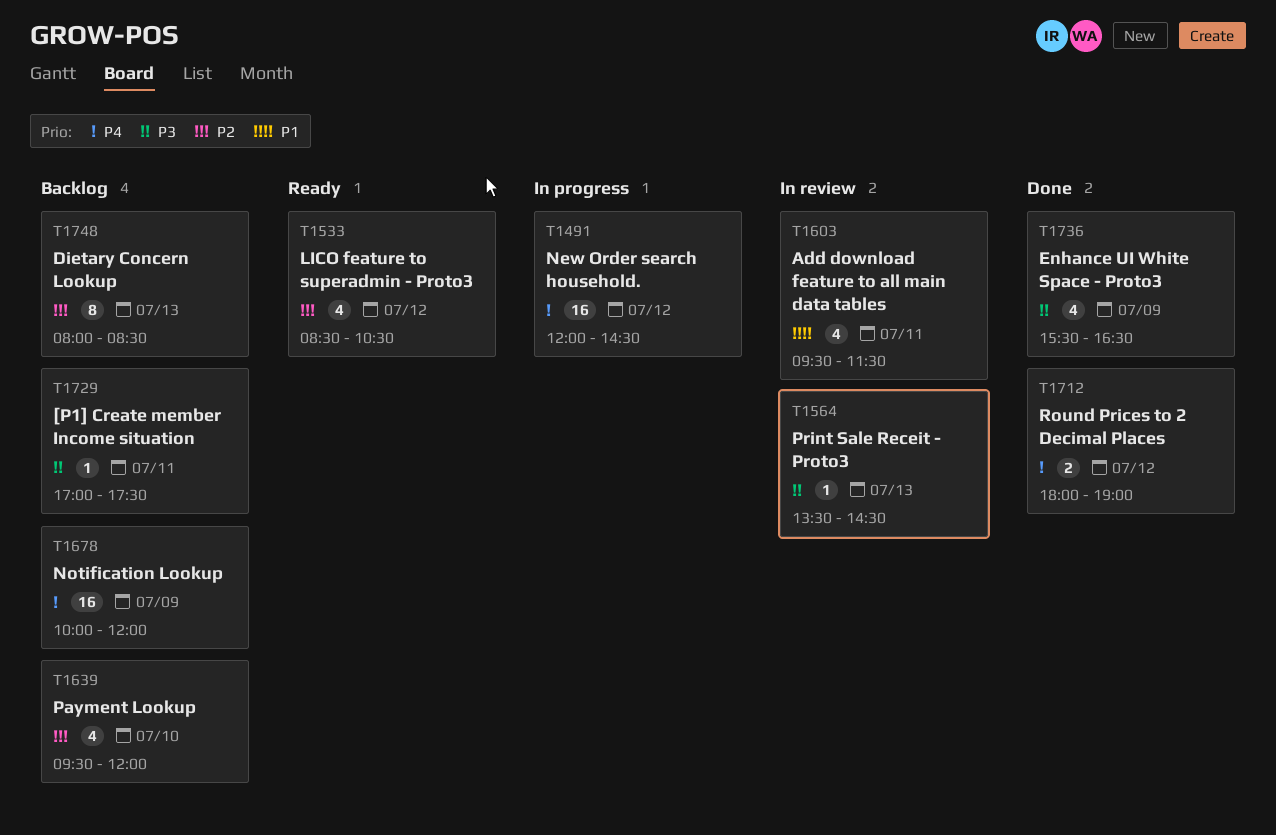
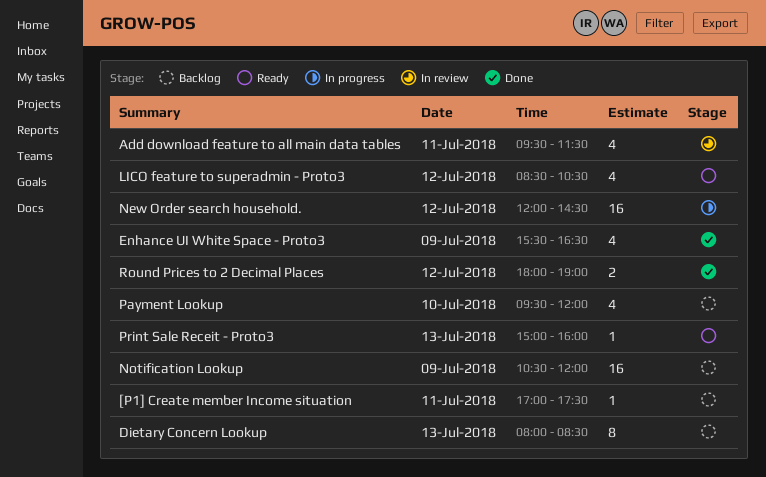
Notification Lookup, begins: 10:00 -> 10:30
Print Sale Receit - Proto3, status: In review -> Ready
Print Sale Receit - Proto3, begins: 13:30 -> 15:00
Print Sale Receit - Proto3, ends: 14:30 -> 16:00

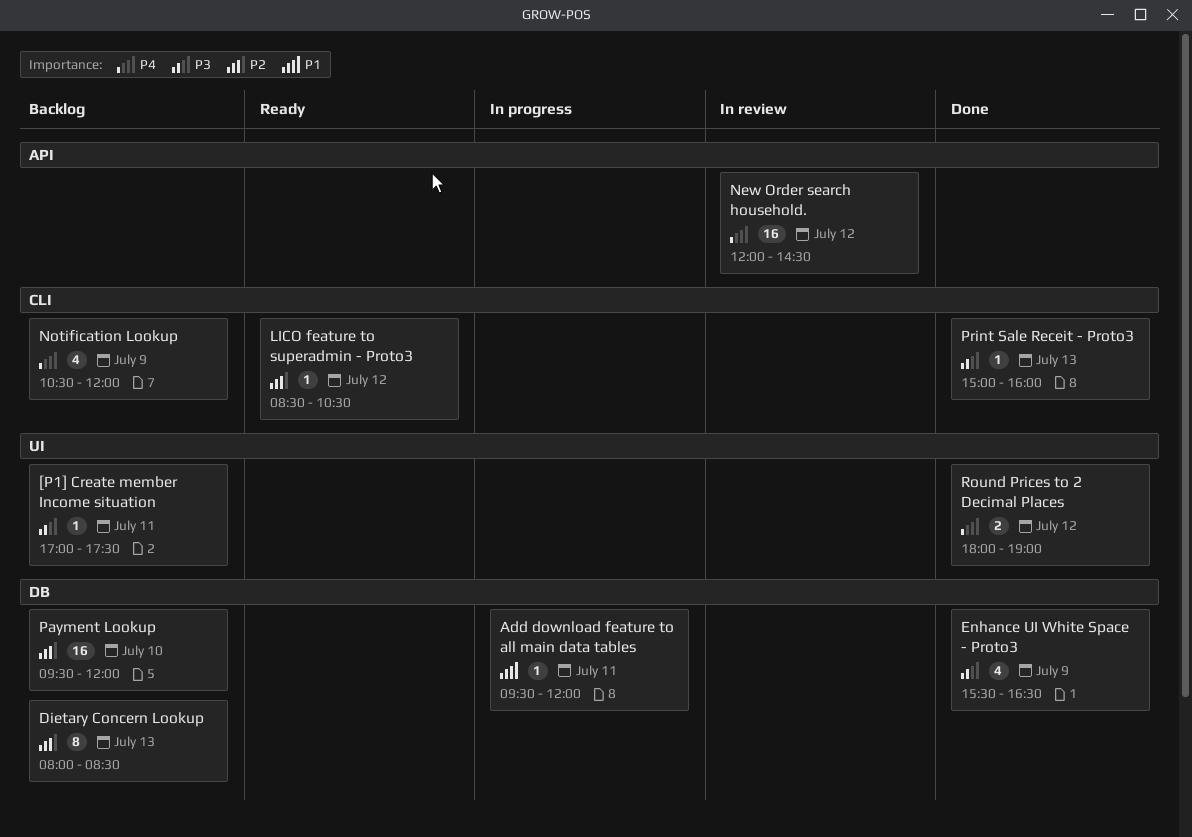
Add download feature to all main data tables, status: In review -> In progress
Add download feature to all main data tables, estimate: 4 -> 1
Add download feature to all main data tables, ends: 11:30 -> 12:00
LICO feature to superadmin - Proto3, estimate: 4 -> 1
New Order search household., status: In progress -> In review
Notification Lookup, estimate: 16 -> 4
Payment Lookup, estimate: 4 -> 16
Print Sale Receit - Proto3, status: Ready -> Done

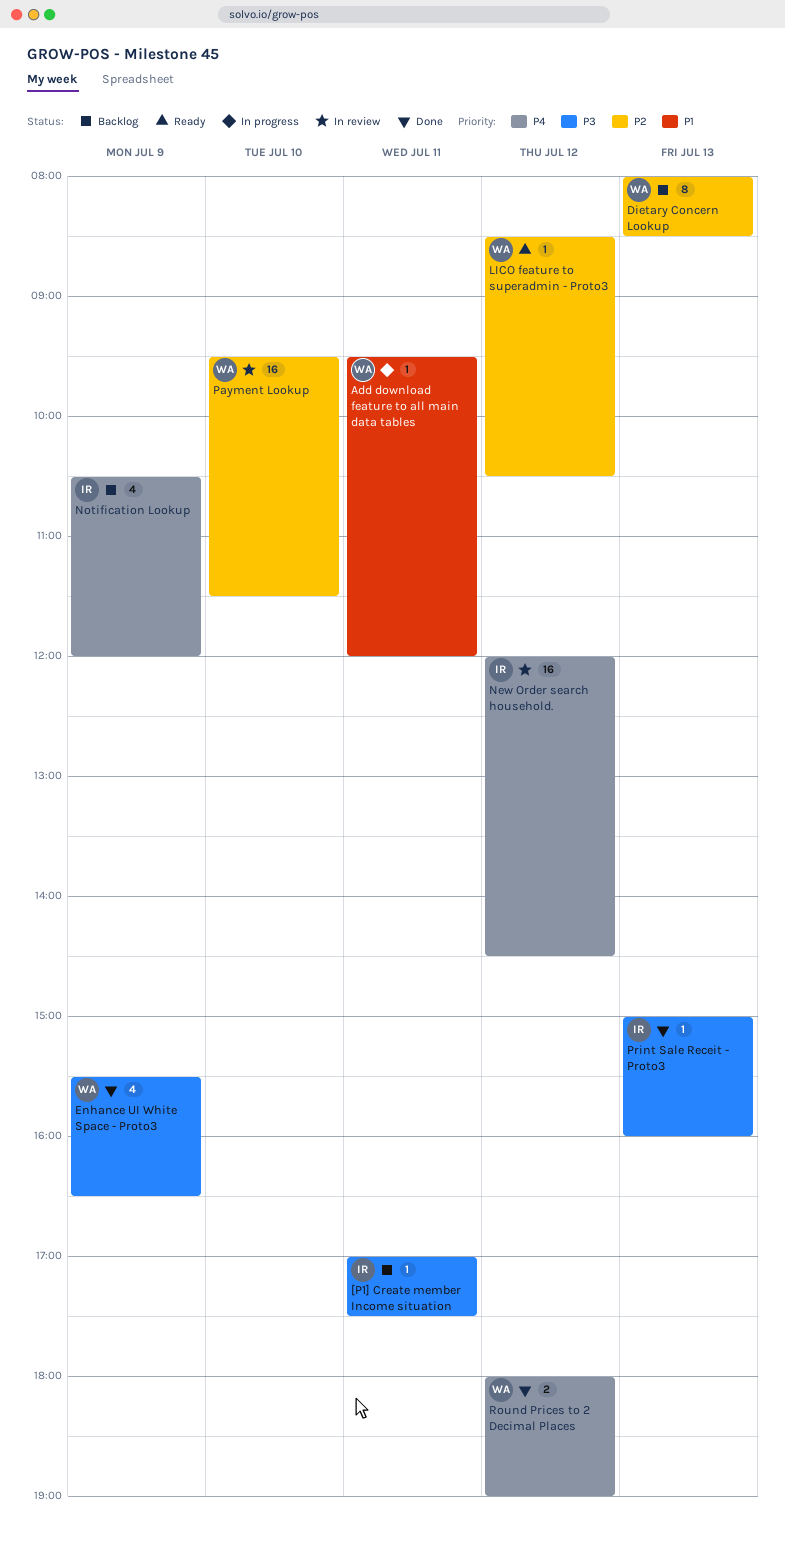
Payment Lookup, status: Backlog -> In review
Payment Lookup, ends: 12:00 -> 11:30

